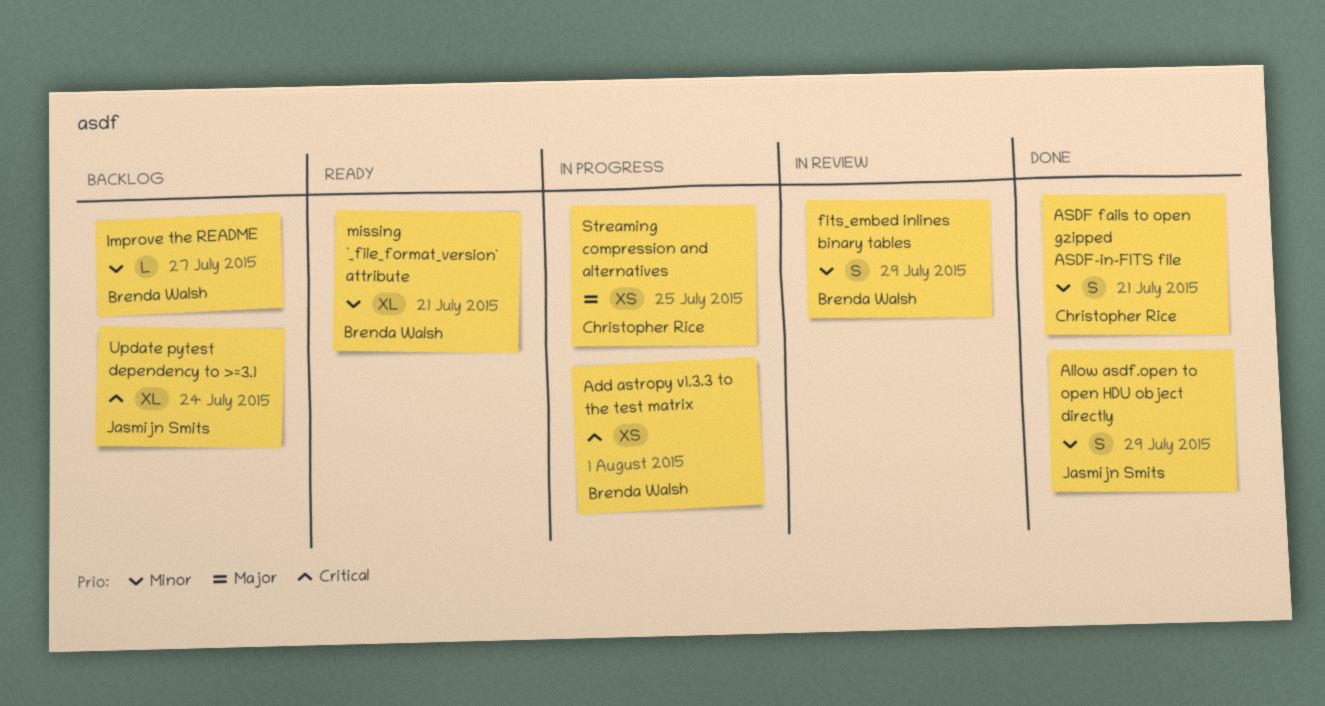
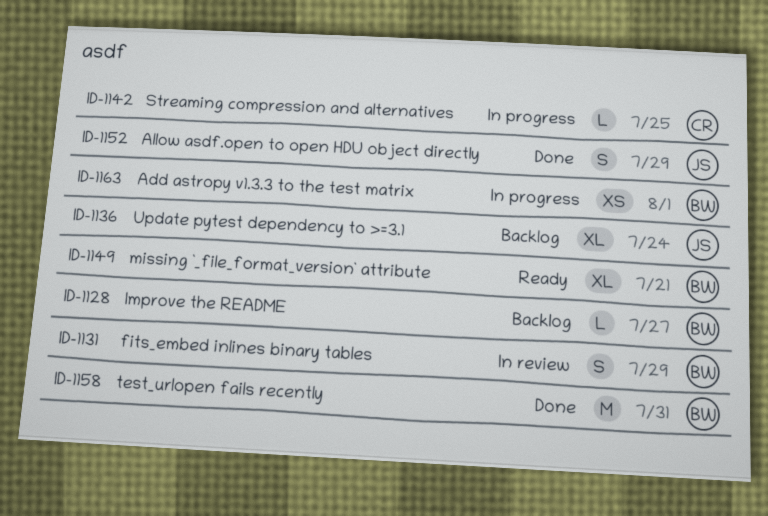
ASDF fails to open gzipped ASDF-in-FITS file: present -> none
Streaming compression and alternatives, estimate: XS -> L
test_urlopen fails recently: none -> present

